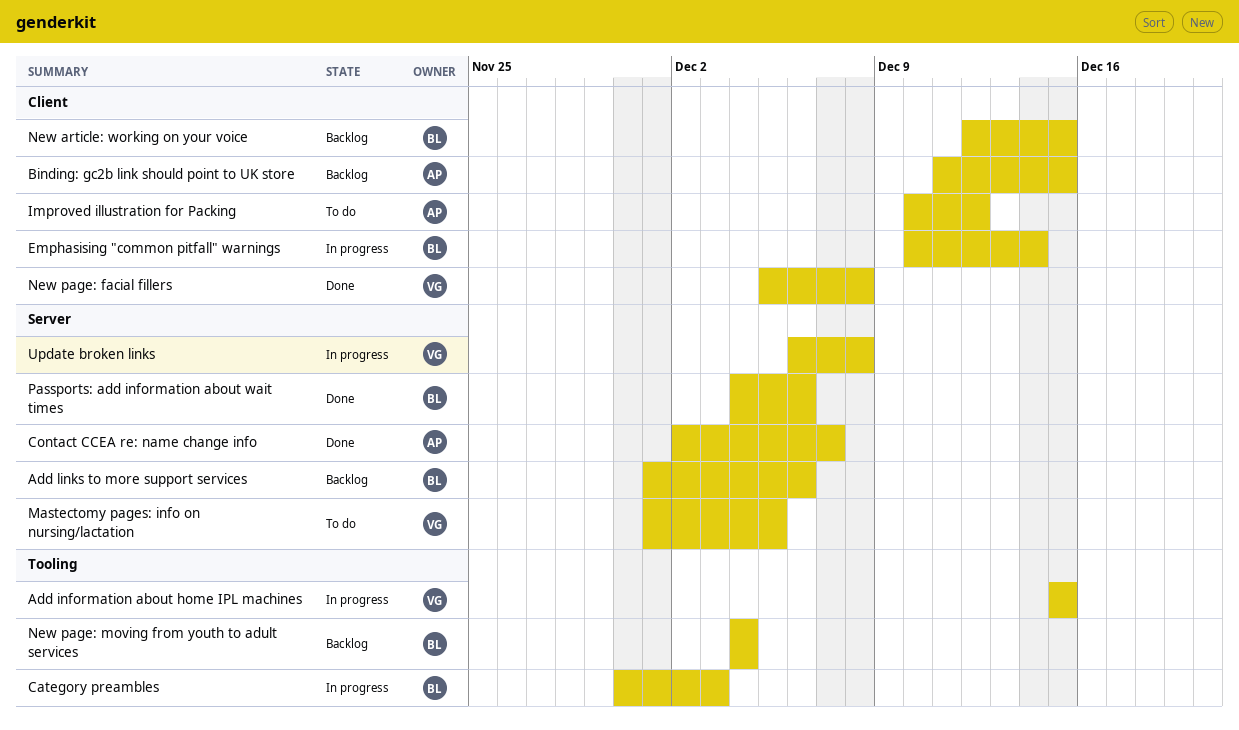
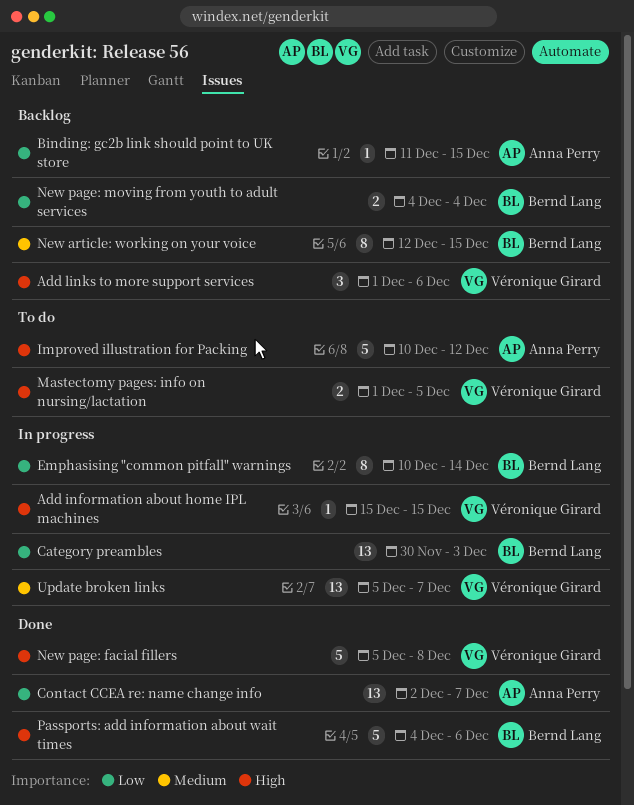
Add links to more support services, owner: Bernd Lang -> Véronique Girard
Update broken links, start: Dec 6 -> Dec 5
Update broken links, due: Dec 8 -> Dec 7

